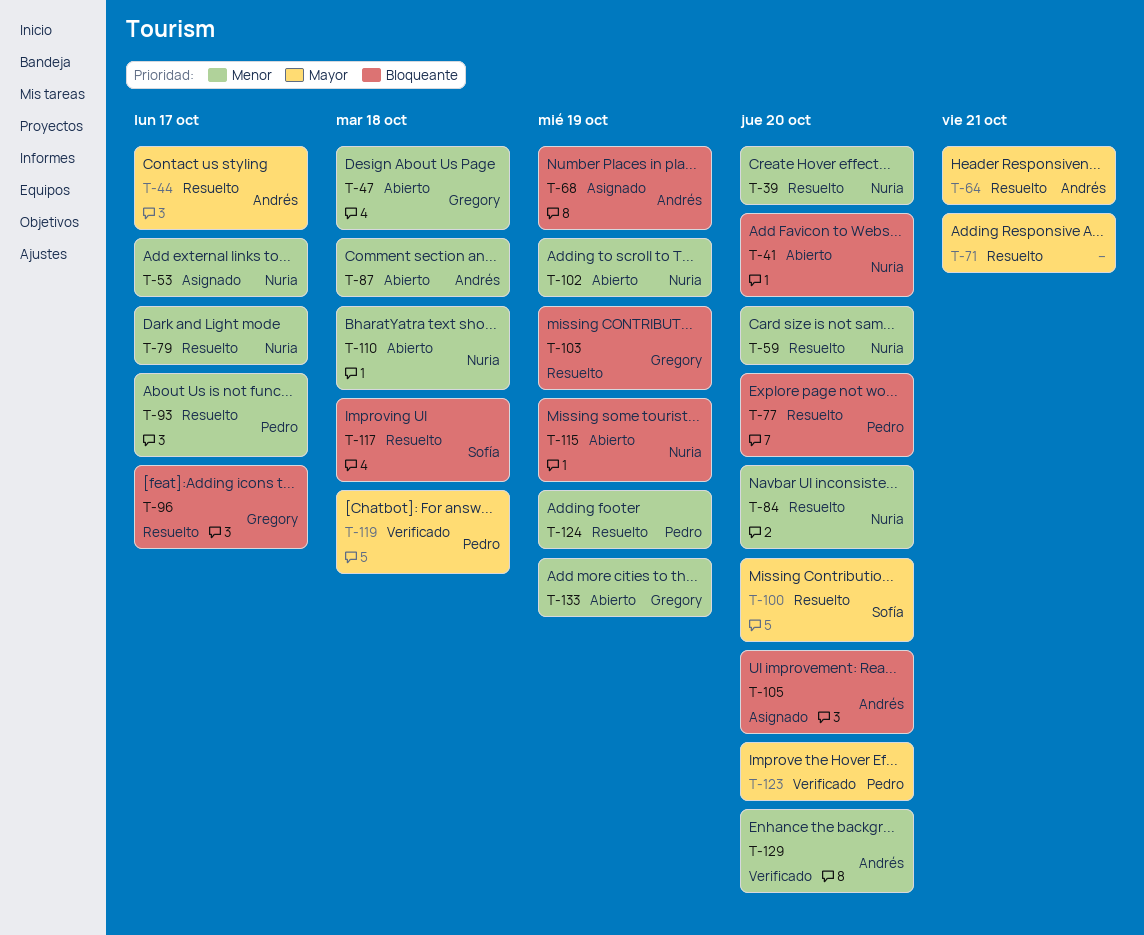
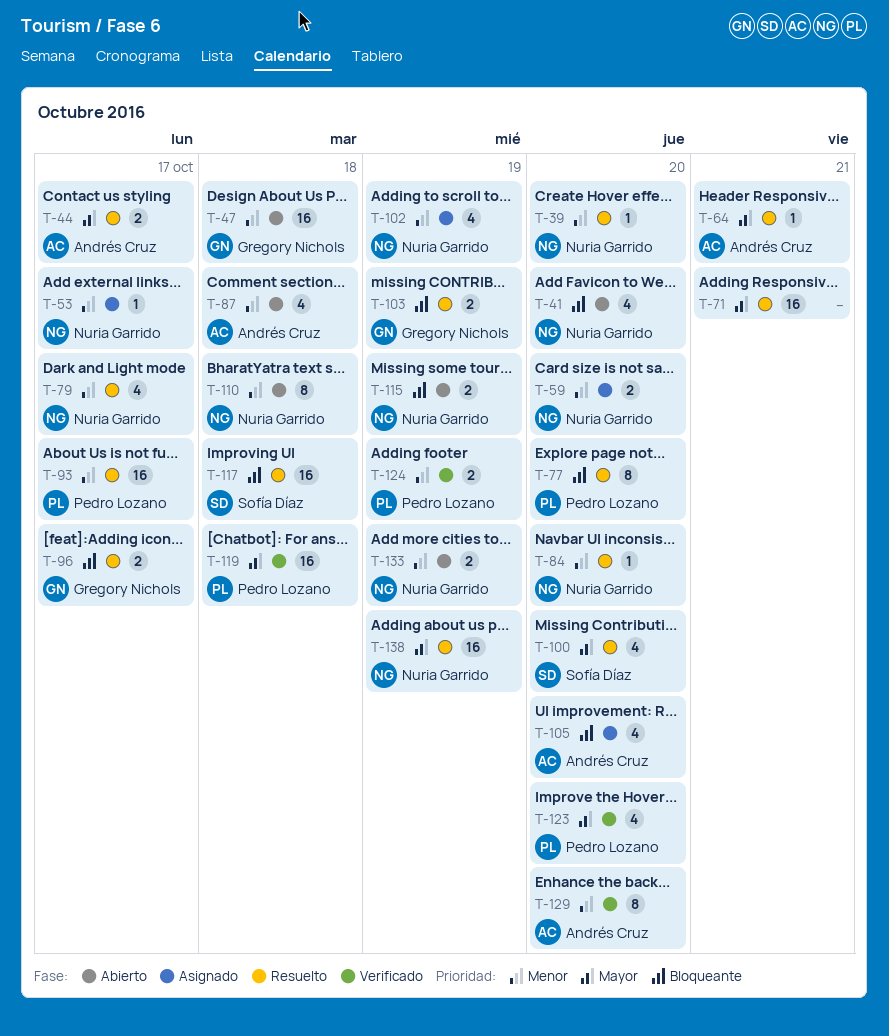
T-59, status: Resuelto -> Asignado
T-68: present -> none
T-102, status: Abierto -> Asignado
T-124, status: Resuelto -> Verificado
T-133, owner: Gregory Nichols -> Nuria Garrido
T-138: none -> present

